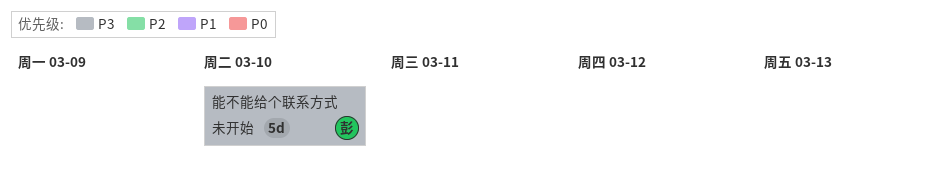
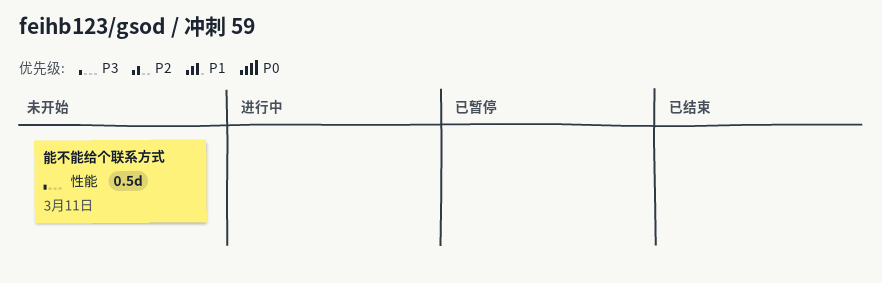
能不能给个联系方式, estimate: 5d -> 0.5d
能不能给个联系方式, due: Mar 10 -> Mar 11

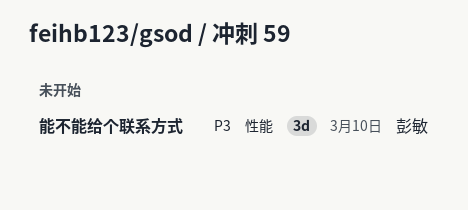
能不能给个联系方式, estimate: 0.5d -> 3d
能不能给个联系方式, due: Mar 11 -> Mar 10

